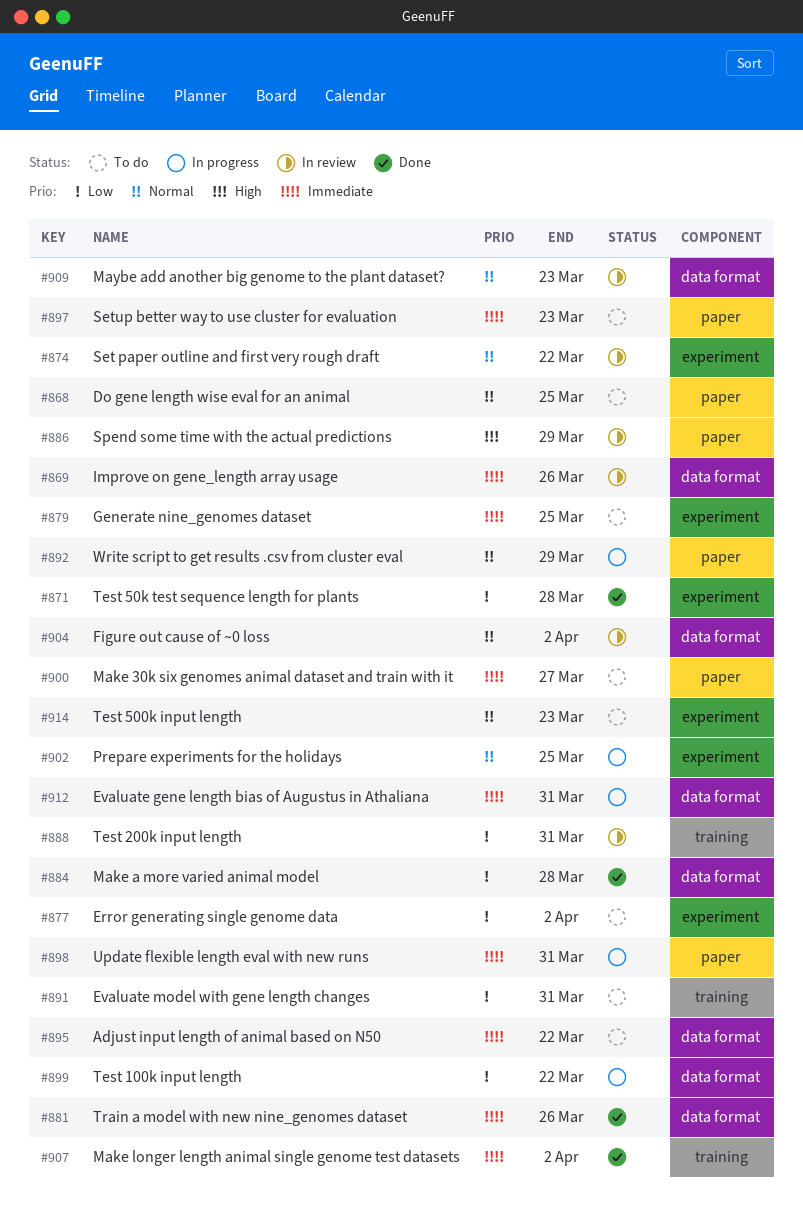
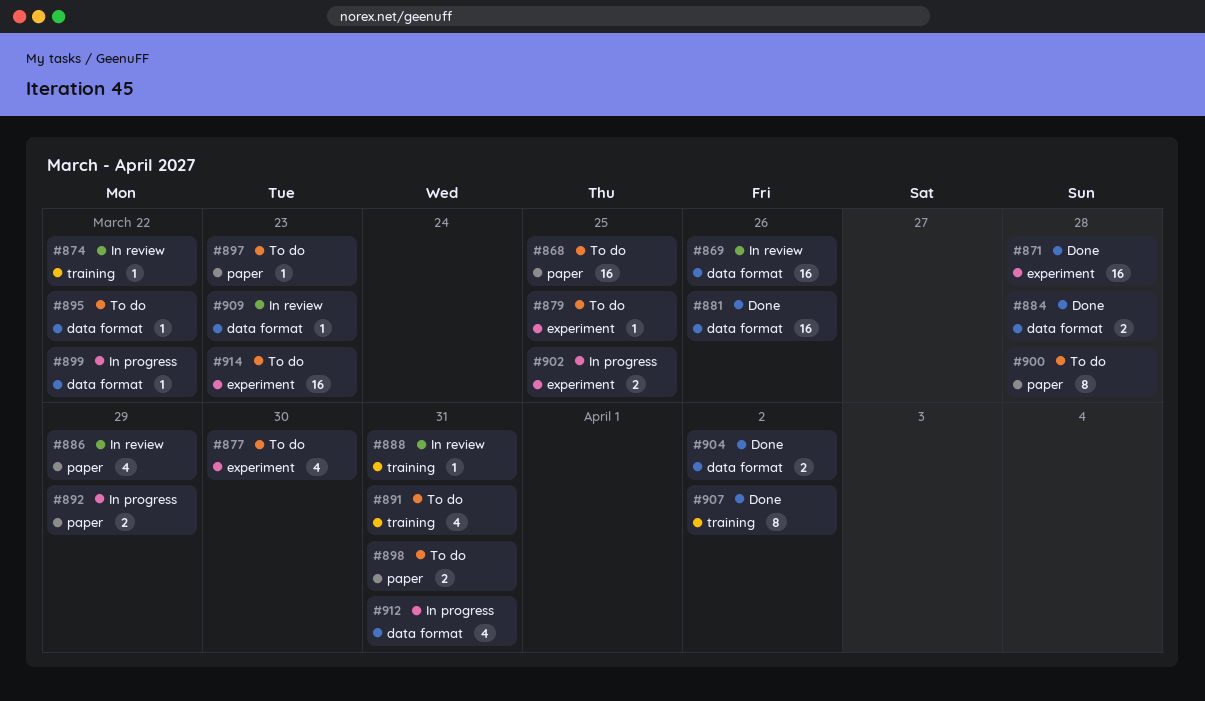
#874, label: experiment -> training
#877, due: Apr 2 -> Mar 30
#898, status: In progress -> To do
#900, due: Mar 27 -> Mar 28
#904, status: In review -> Done

